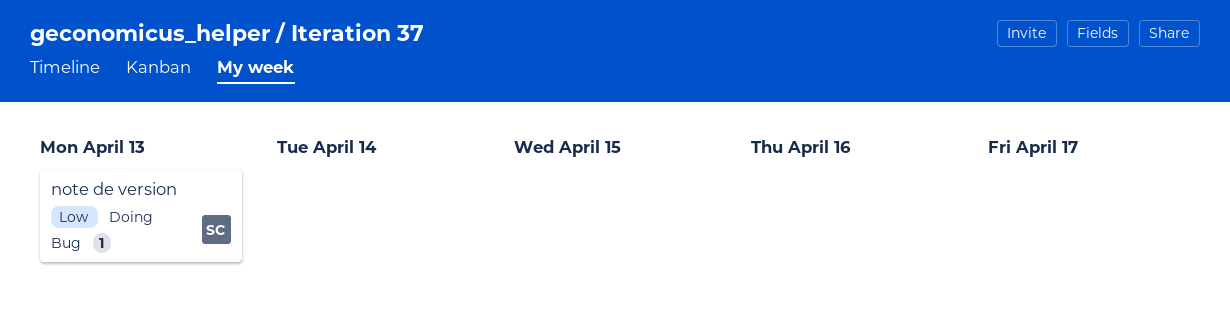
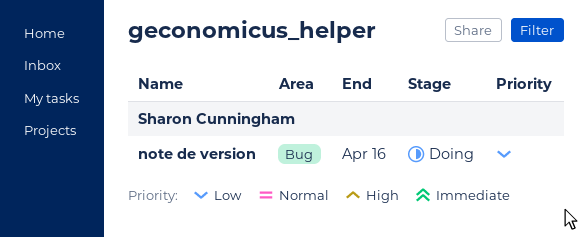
note de version, due: Apr 13 -> Apr 16

